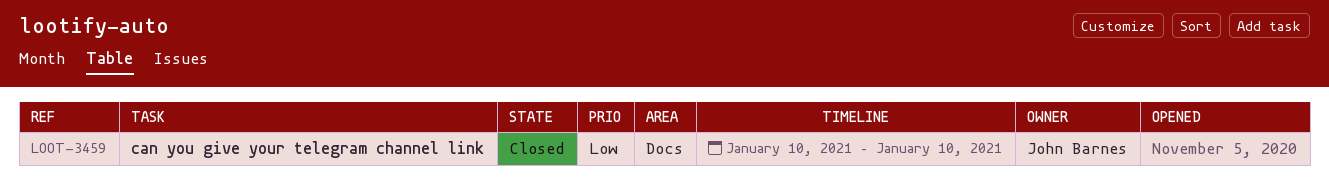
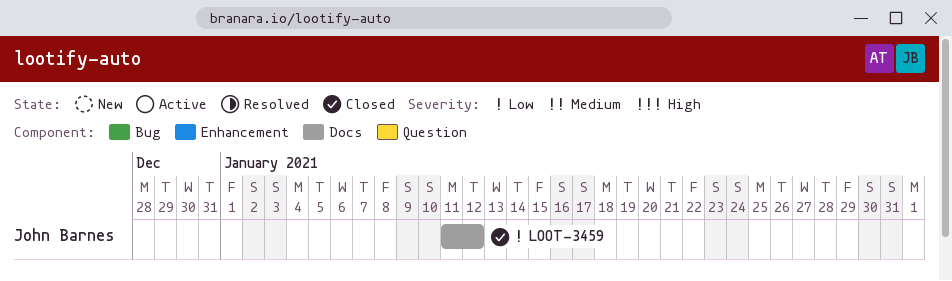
LOOT-3459, start: Jan 10 -> Jan 11
LOOT-3459, due: Jan 10 -> Jan 12

